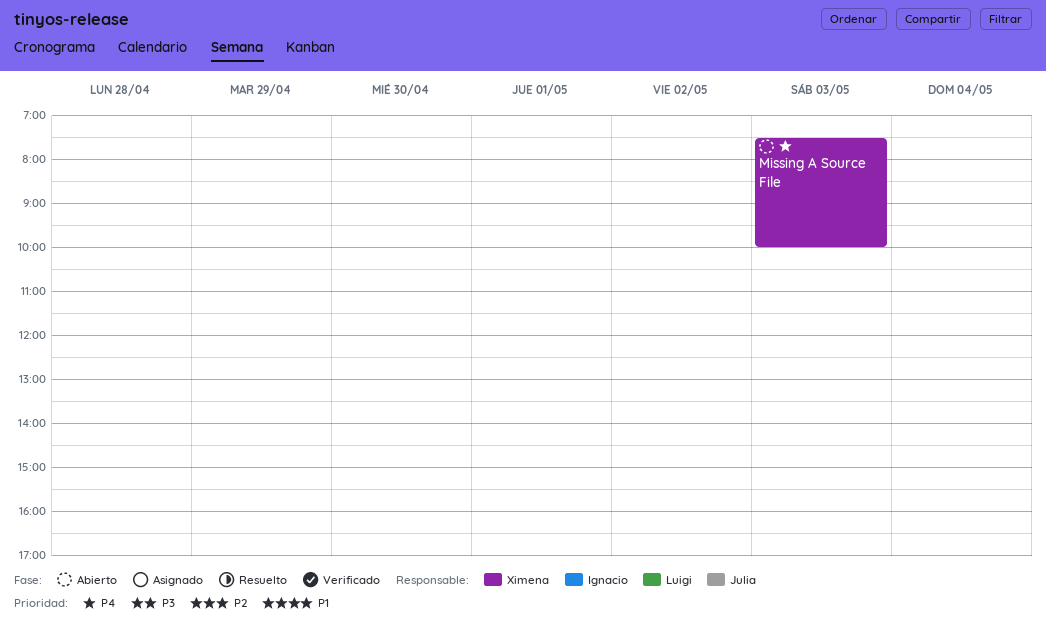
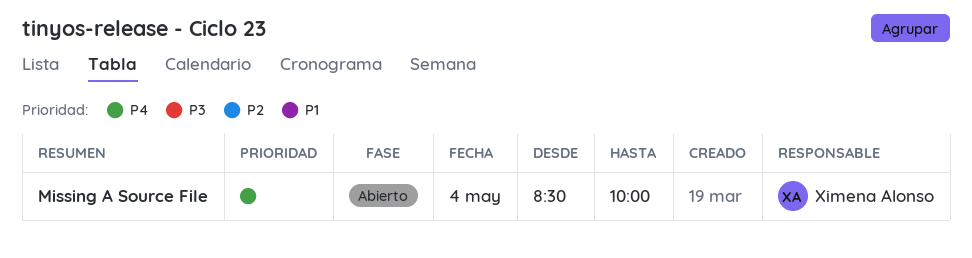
Missing A Source File, day: May 3 -> May 4
Missing A Source File, begins: 07:30 -> 08:30

